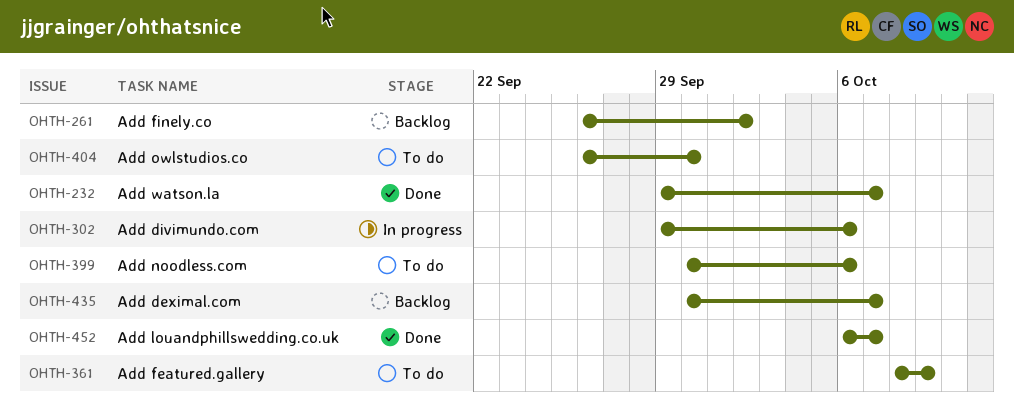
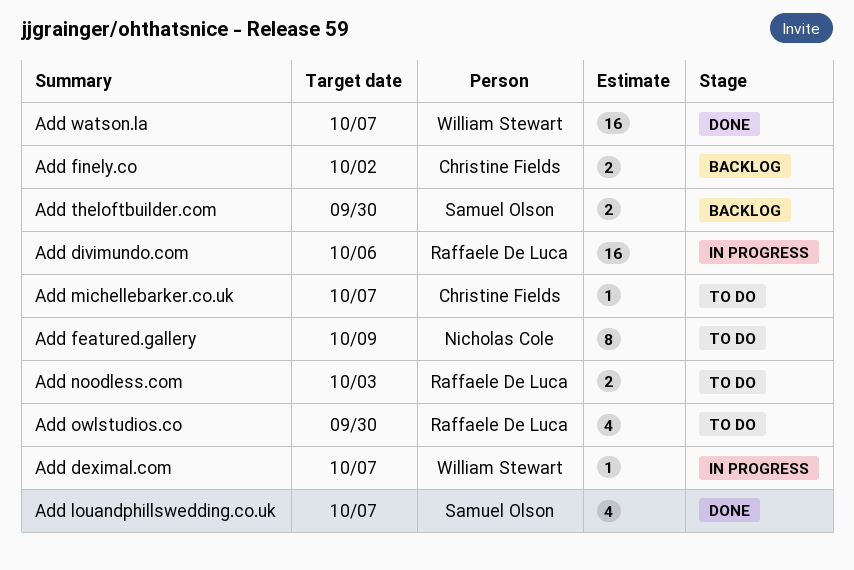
Add deximal.com, status: Backlog -> In progress
Add michellebarker.co.uk: none -> present
Add noodless.com, due: Oct 6 -> Oct 3
Add theloftbuilder.com: none -> present

